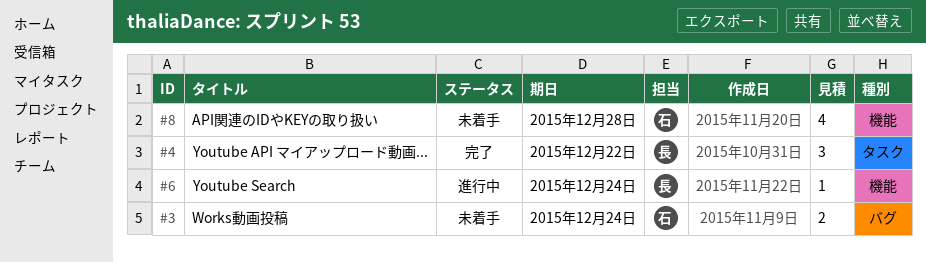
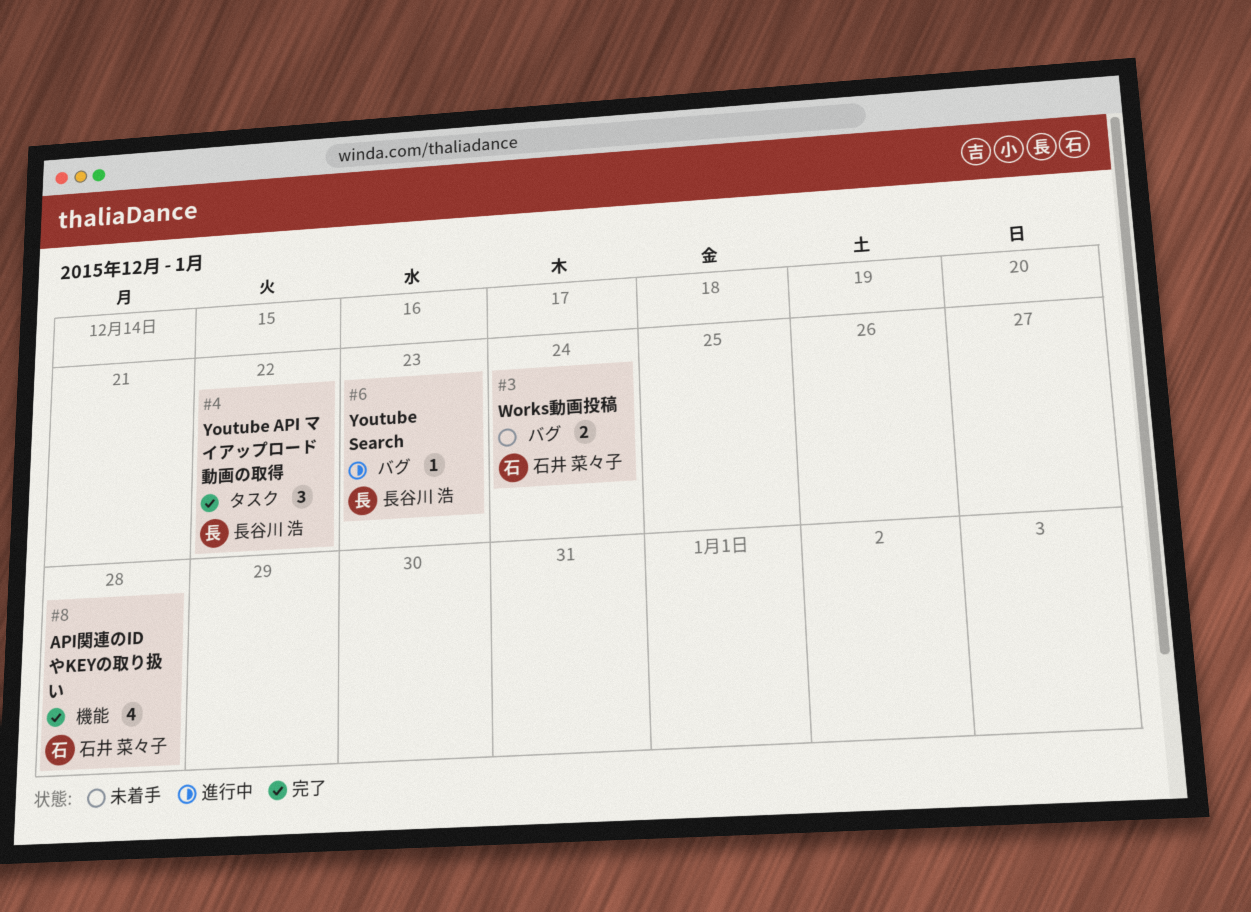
#6, label: 機能 -> バグ
#6, due: Dec 24 -> Dec 23
#8, status: 未着手 -> 完了

